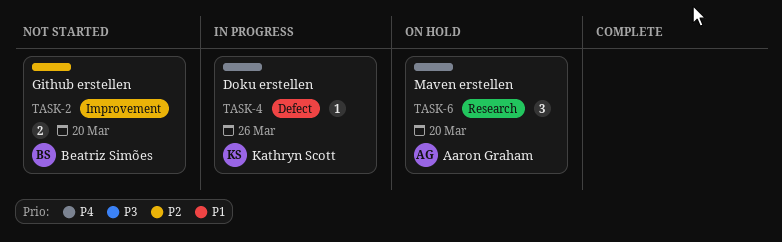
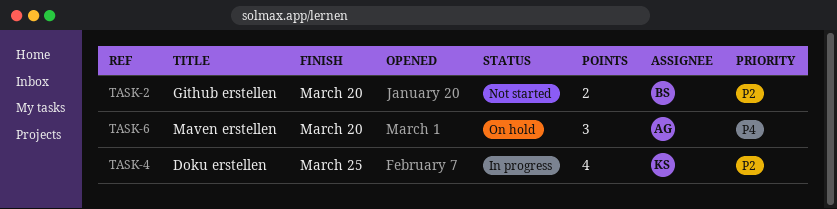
TASK-4, priority: P4 -> P2
TASK-4, estimate: 1 -> 4
TASK-4, due: Mar 26 -> Mar 25

